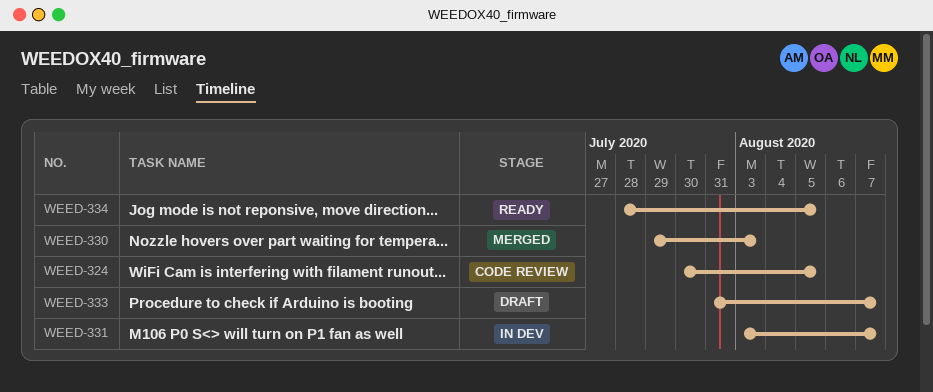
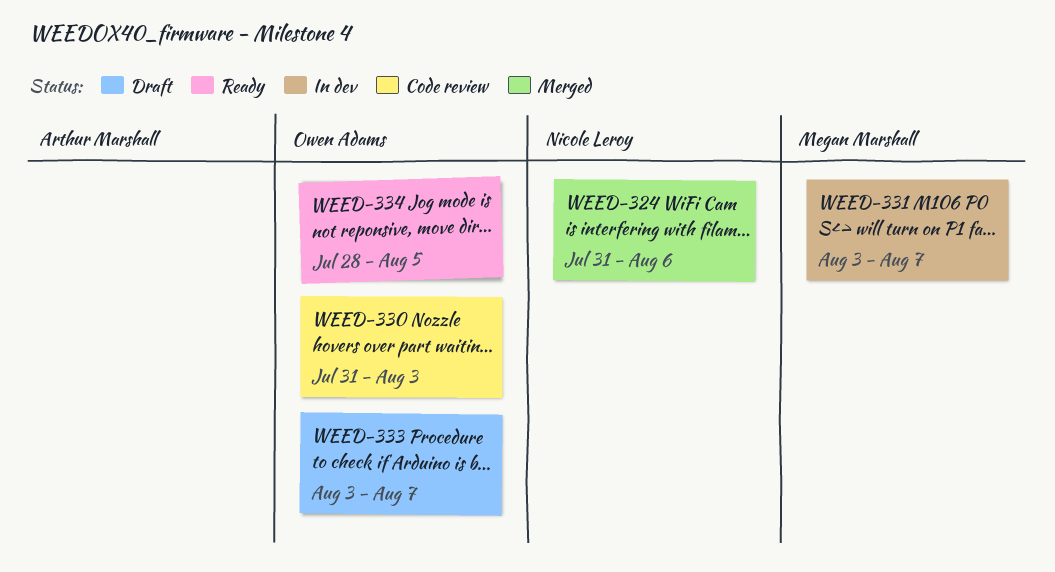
WEED-324, status: Code review -> Merged
WEED-324, start: Jul 30 -> Jul 31
WEED-324, due: Aug 5 -> Aug 6
WEED-330, status: Merged -> Code review
WEED-330, start: Jul 29 -> Jul 31
WEED-333, start: Jul 31 -> Aug 3

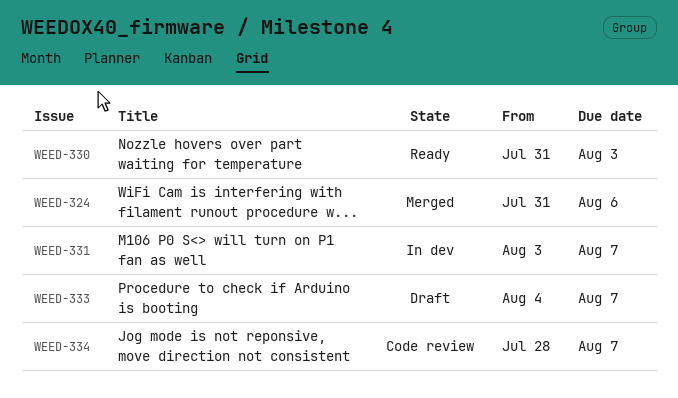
WEED-330, status: Code review -> Ready
WEED-333, start: Aug 3 -> Aug 4
WEED-334, status: Ready -> Code review
WEED-334, due: Aug 5 -> Aug 7

